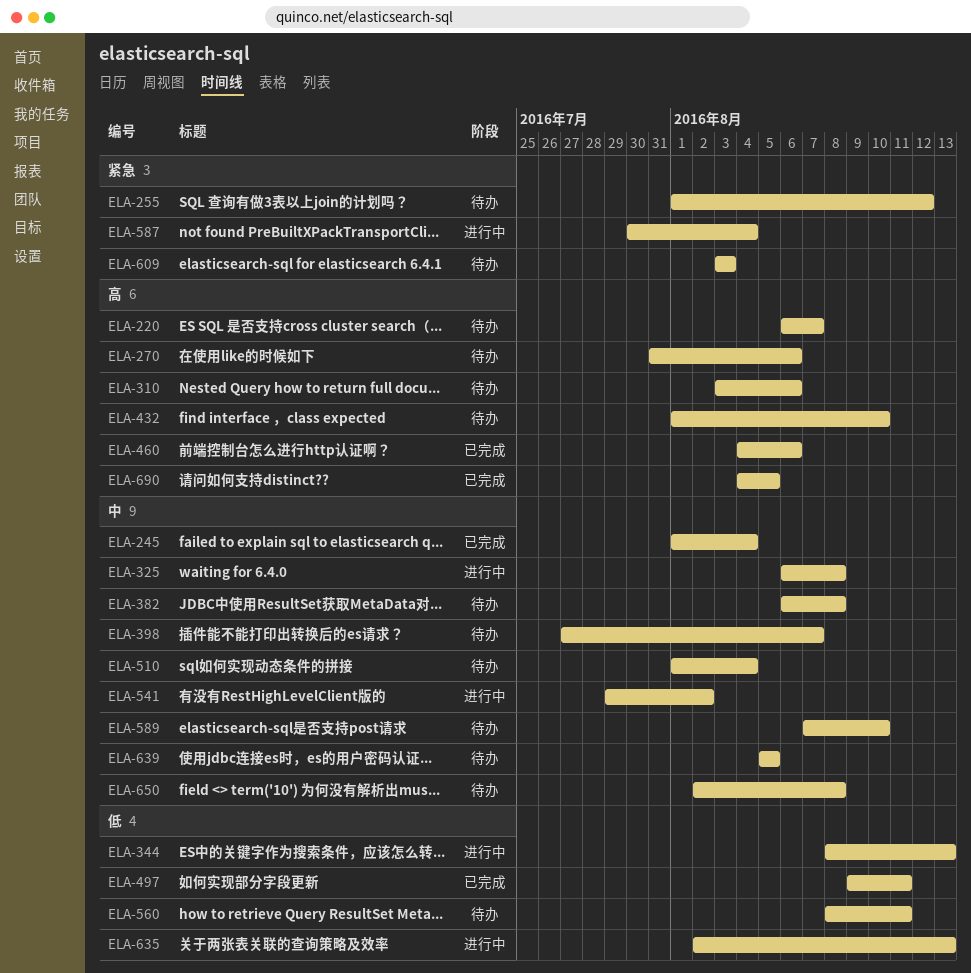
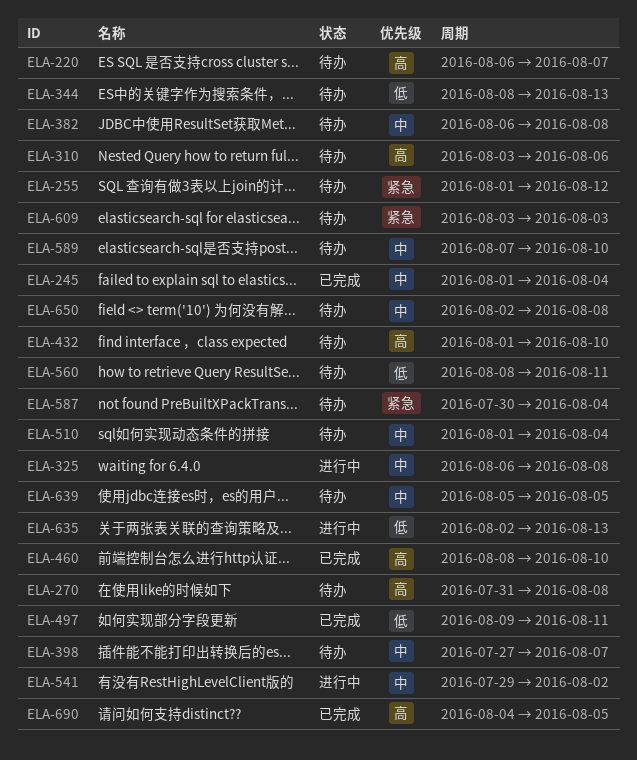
ELA-270, due: Aug 6 -> Aug 8
ELA-344, status: 进行中 -> 待办
ELA-460, start: Aug 4 -> Aug 8
ELA-460, due: Aug 6 -> Aug 10
ELA-587, status: 进行中 -> 待办

